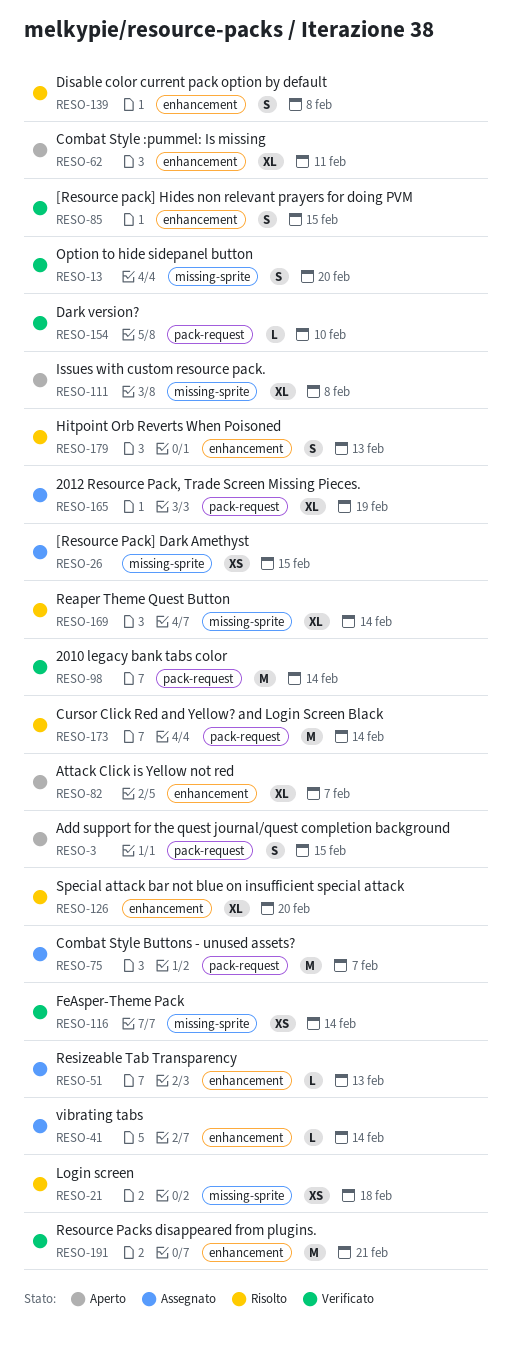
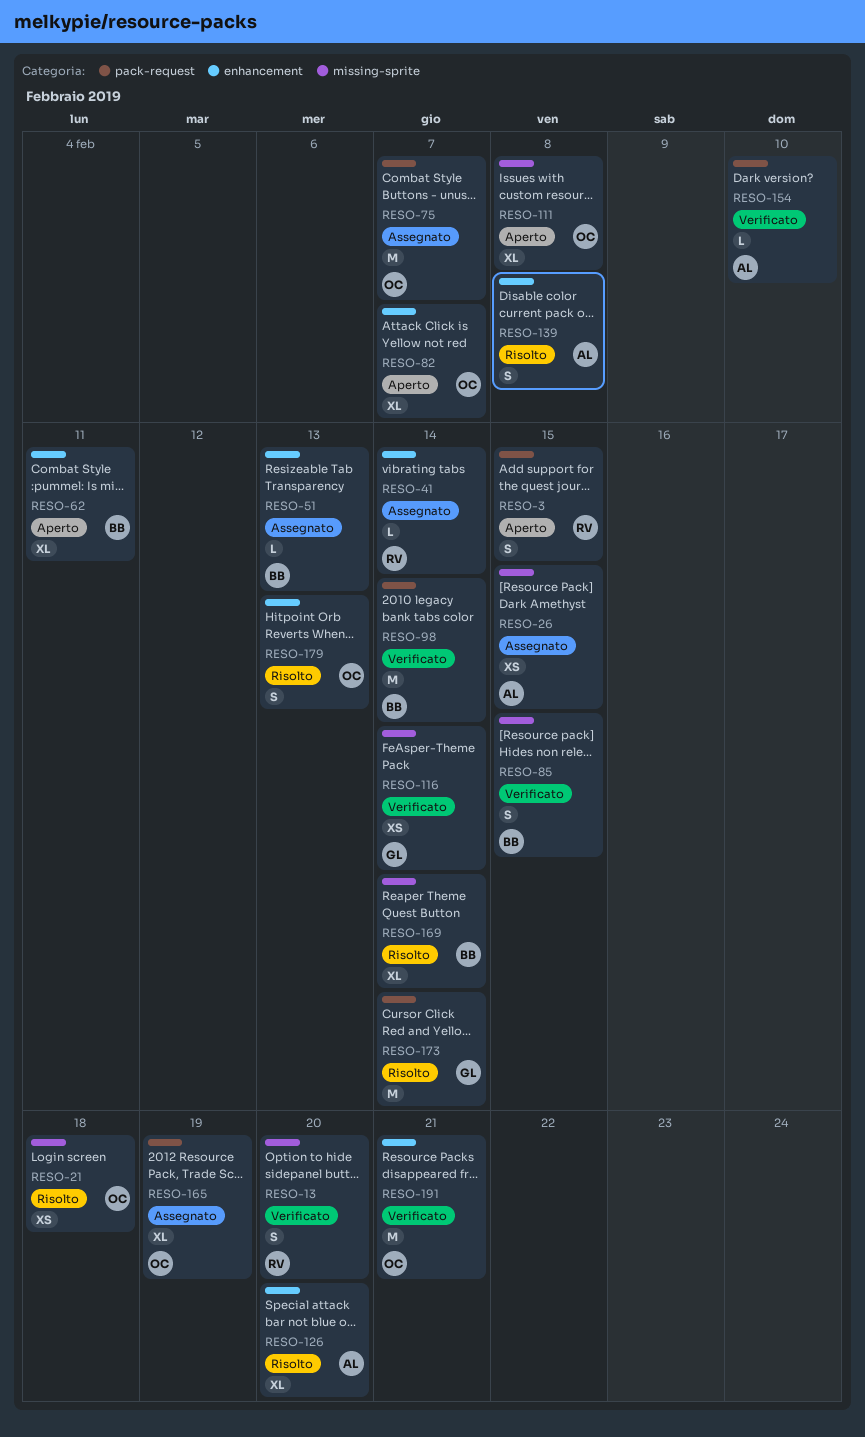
RESO-85, label: enhancement -> missing-sprite

